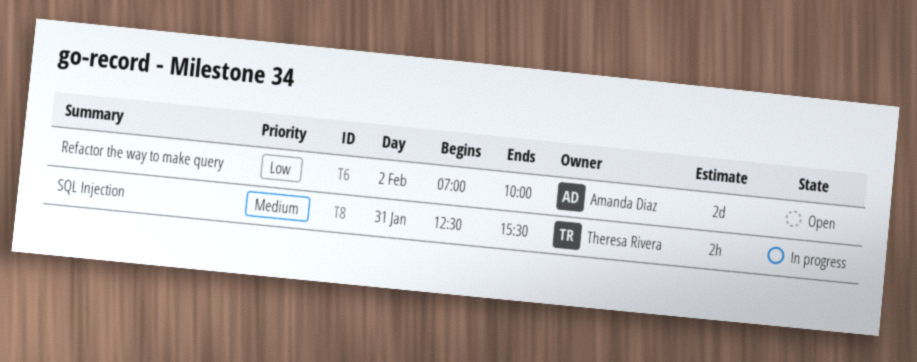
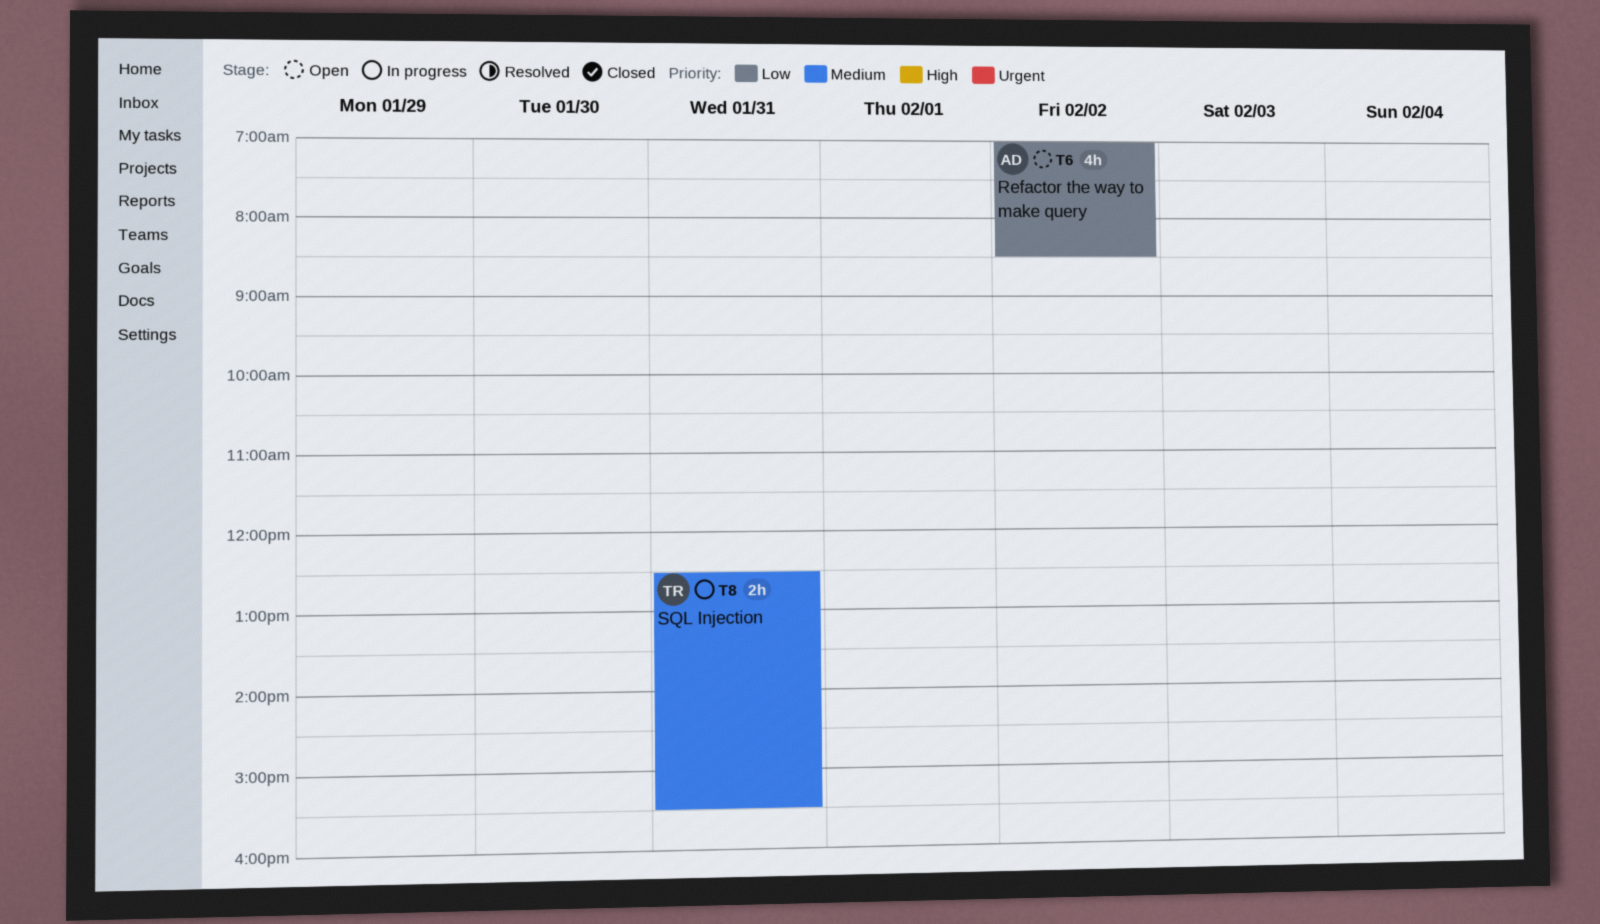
T6, estimate: 2d -> 4h
T6, ends: 10:00 -> 08:30

